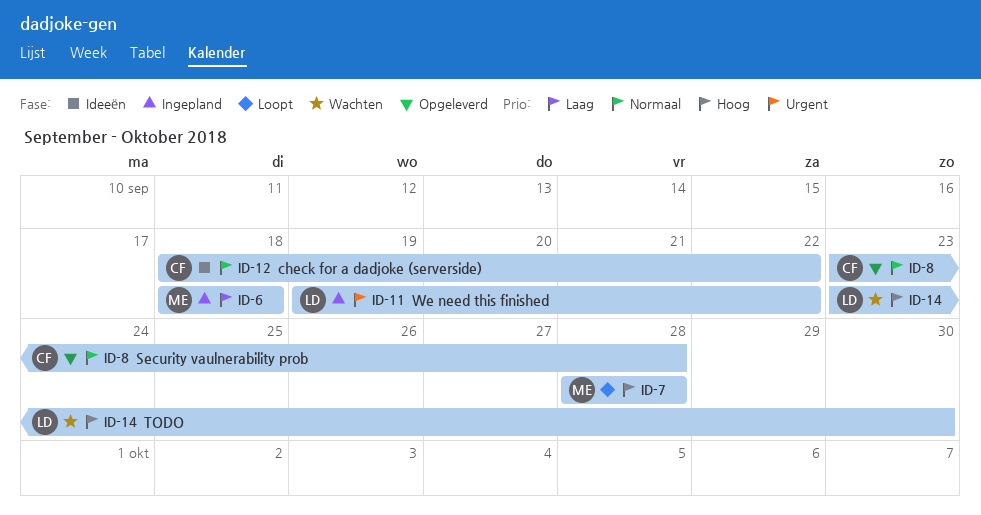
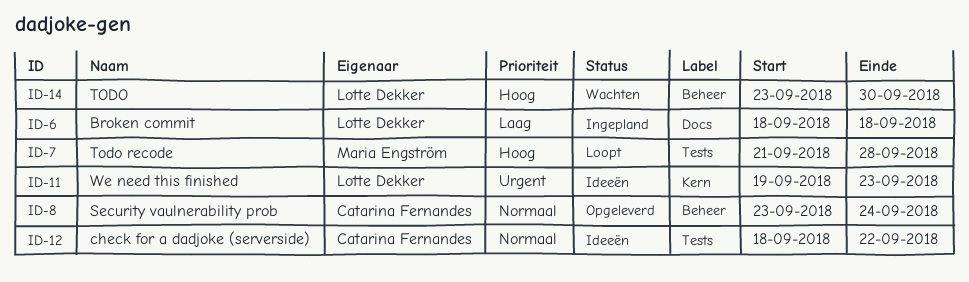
ID-6, owner: Maria Engström -> Lotte Dekker
ID-7, start: Sep 28 -> Sep 21
ID-8, due: Sep 28 -> Sep 24
ID-11, status: Ingepland -> Ideeën
ID-11, due: Sep 22 -> Sep 23

